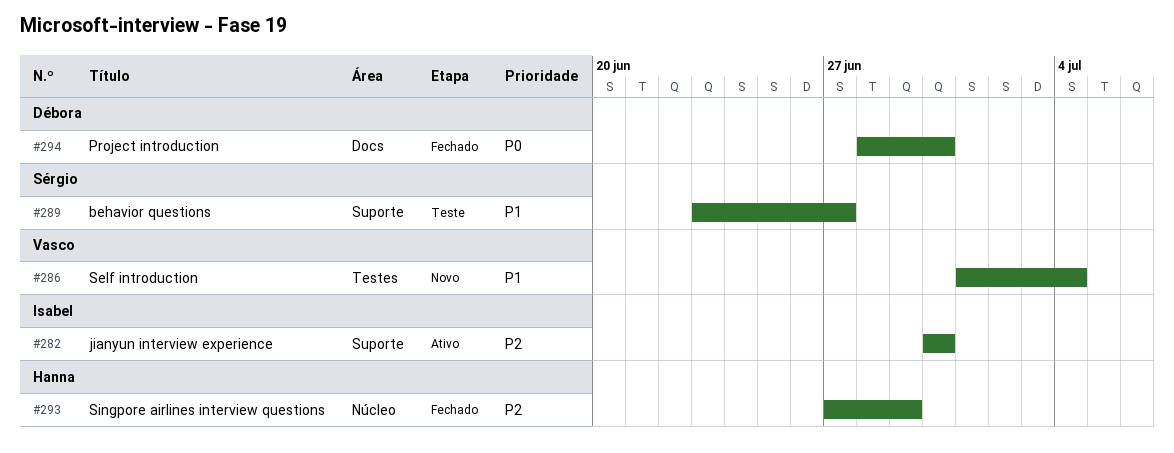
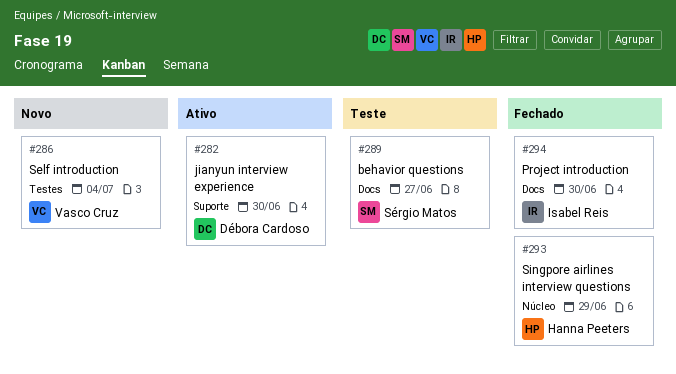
#282, owner: Isabel Reis -> Débora Cardoso
#289, label: Suporte -> Docs
#294, owner: Débora Cardoso -> Isabel Reis

